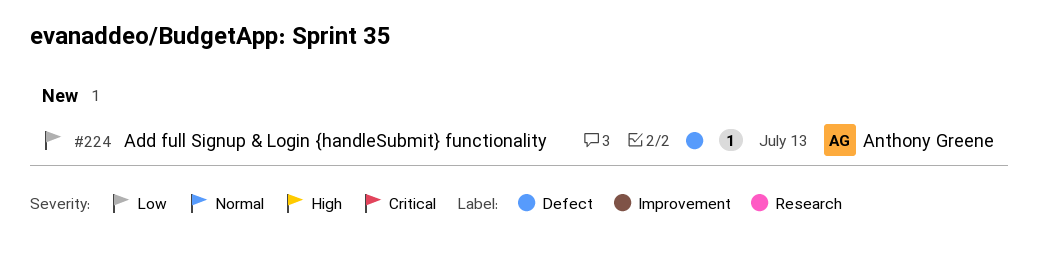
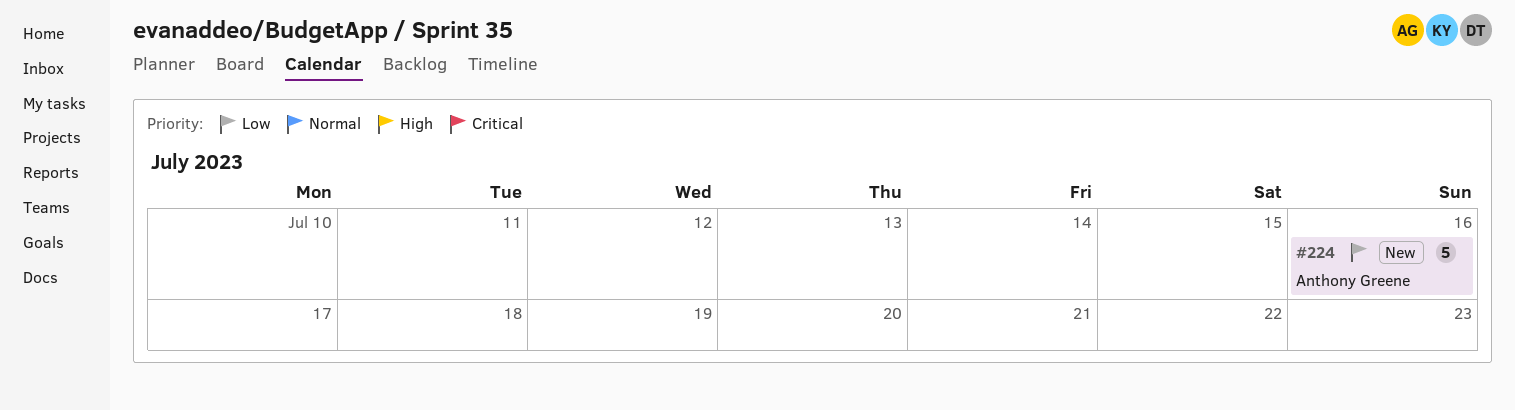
#224, estimate: 1 -> 5
#224, due: Jul 13 -> Jul 16

